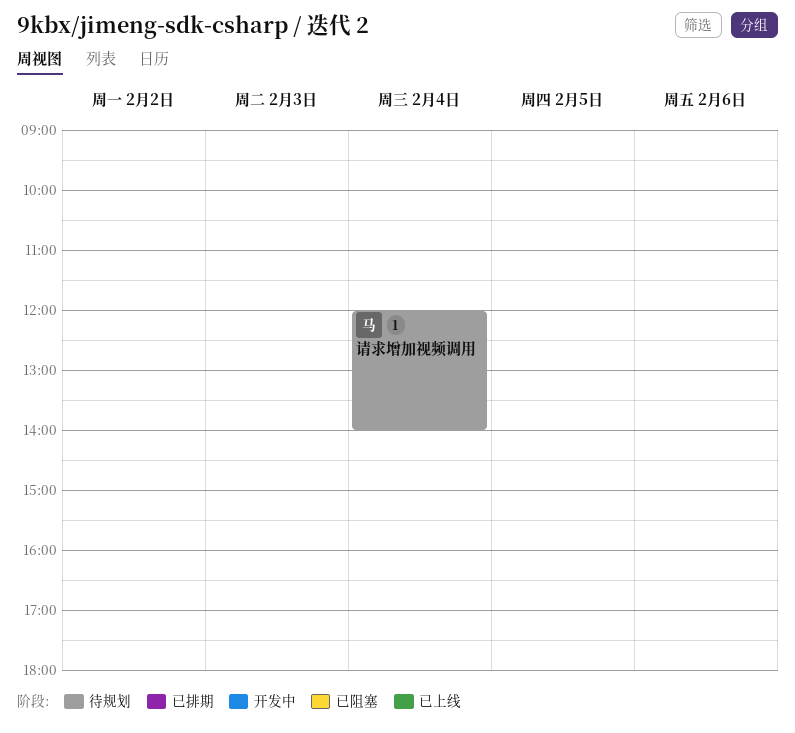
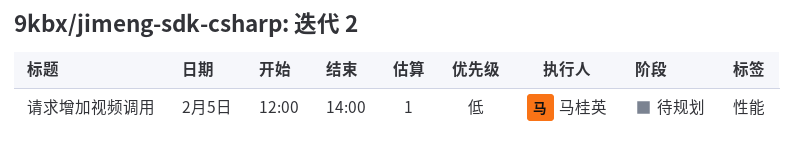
请求增加视频调用, day: Feb 4 -> Feb 5

